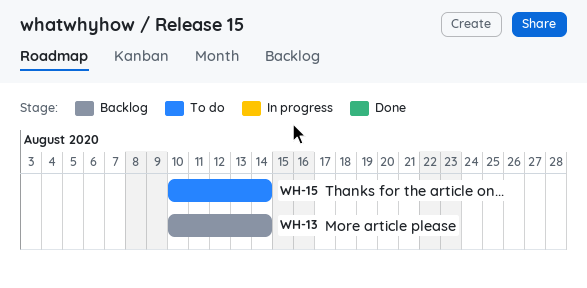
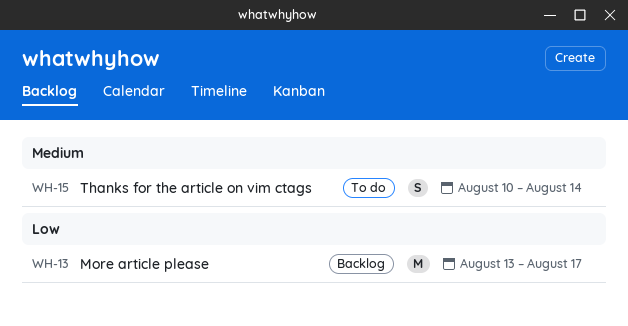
WH-13, start: Aug 10 -> Aug 13
WH-13, due: Aug 14 -> Aug 17

